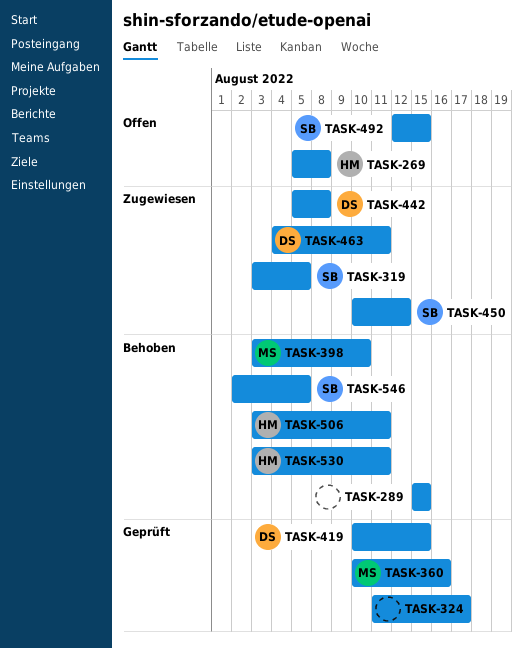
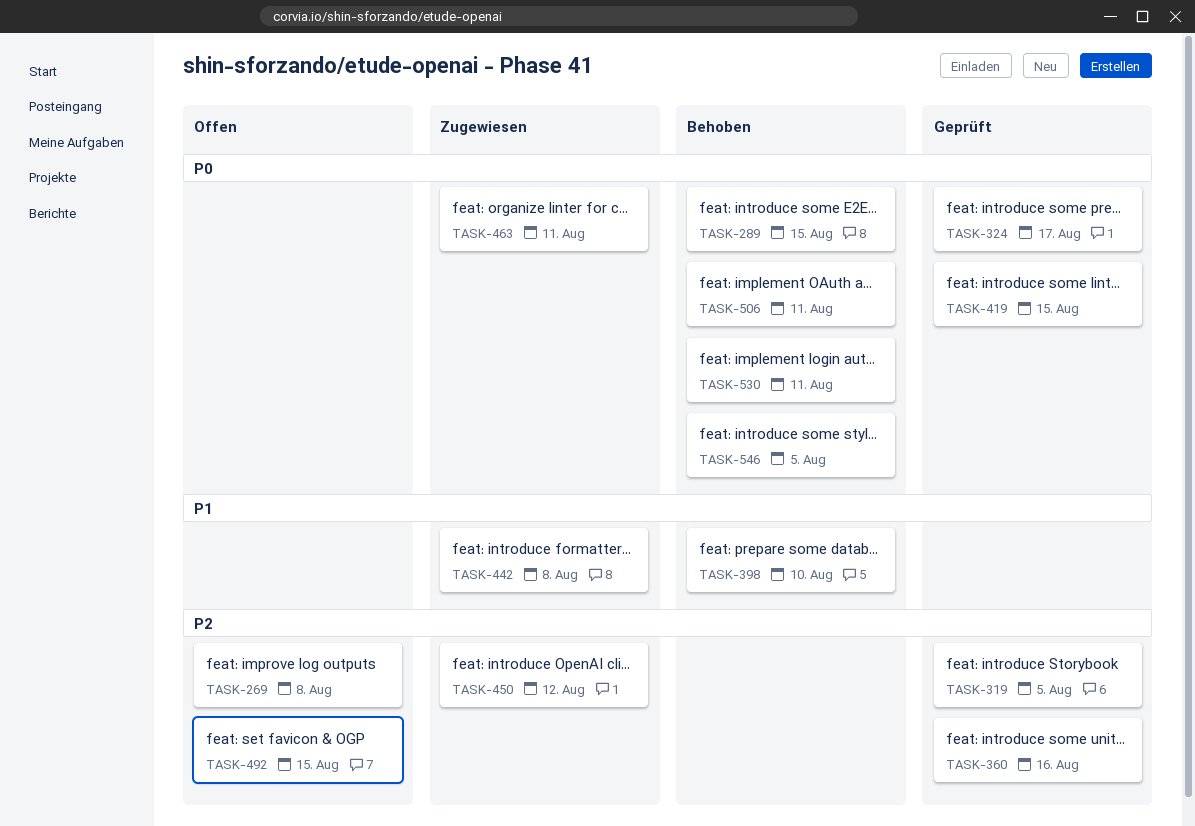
TASK-319, status: Zugewiesen -> Geprüft

